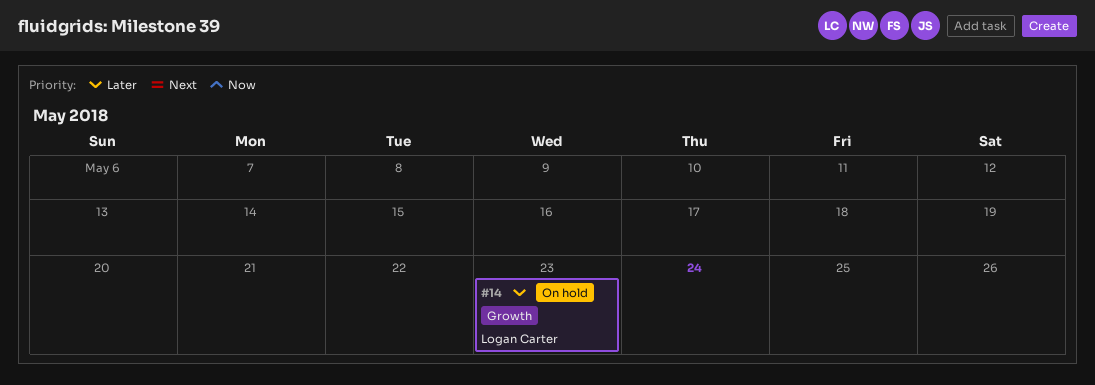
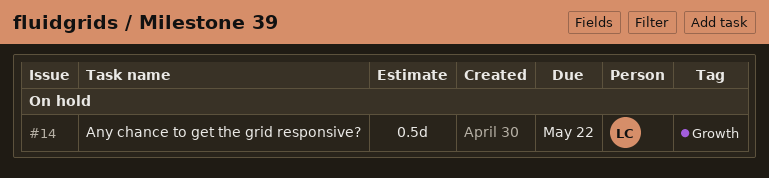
#14, due: May 23 -> May 22

